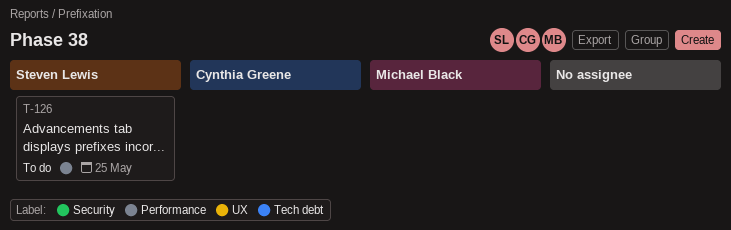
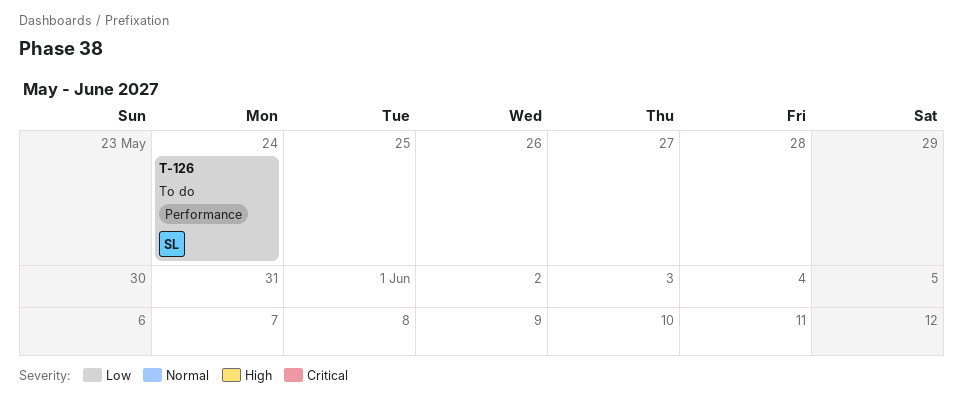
T-126, due: May 25 -> May 24

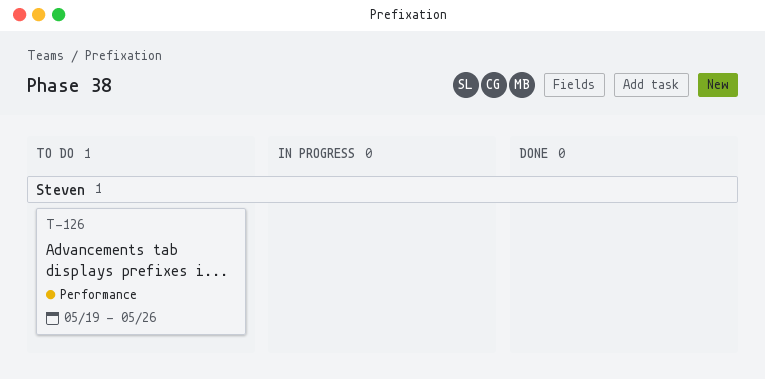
T-126, due: May 24 -> May 26

